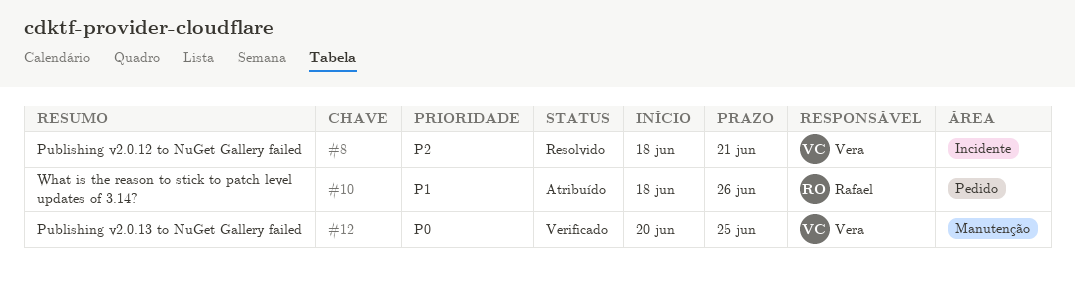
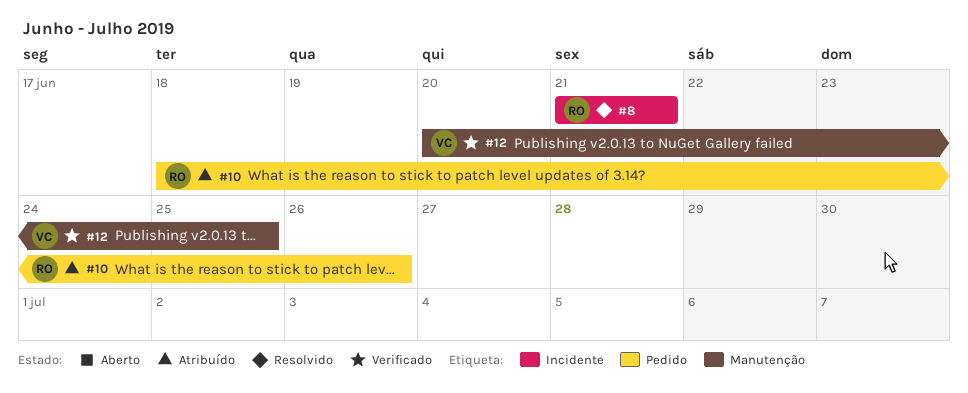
#8, owner: Vera -> Rafael
#8, start: Jun 18 -> Jun 21

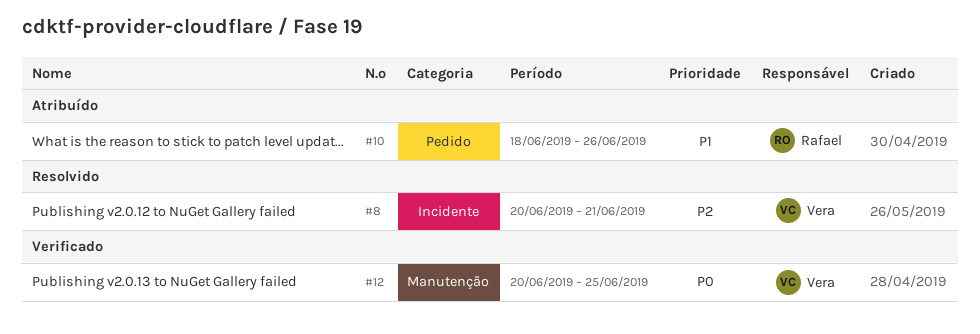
#8, owner: Rafael -> Vera
#8, start: Jun 21 -> Jun 20

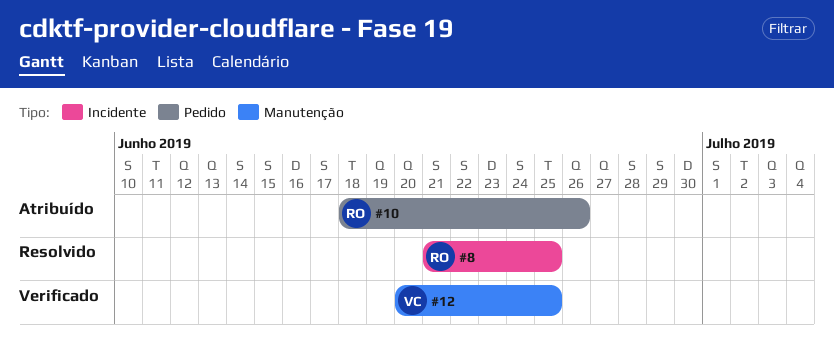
#8, owner: Vera -> Rafael
#8, start: Jun 20 -> Jun 21
#8, due: Jun 21 -> Jun 25

